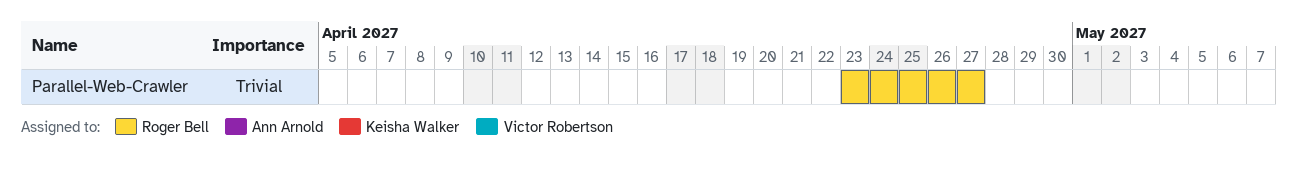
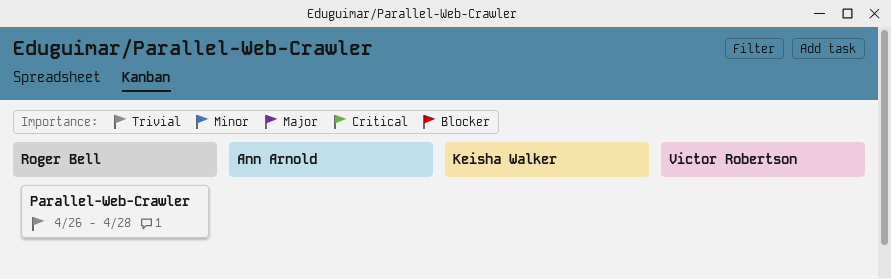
Parallel-Web-Crawler, start: Apr 23 -> Apr 26
Parallel-Web-Crawler, due: Apr 27 -> Apr 28

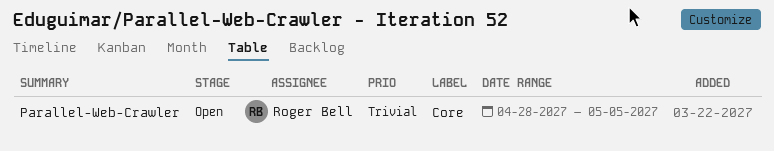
Parallel-Web-Crawler, start: Apr 26 -> Apr 28
Parallel-Web-Crawler, due: Apr 28 -> May 5

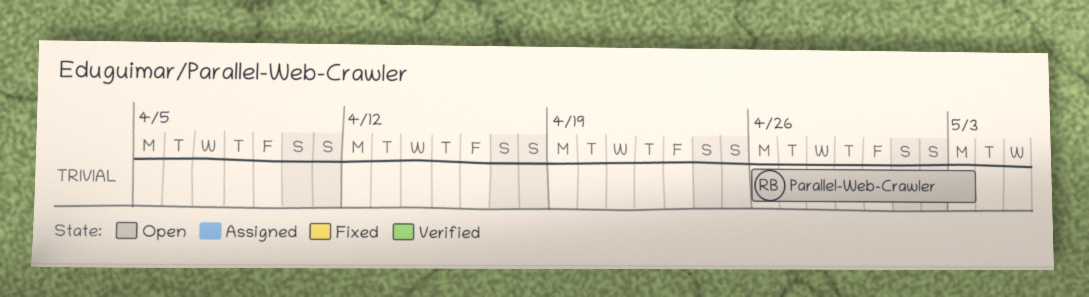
Parallel-Web-Crawler, start: Apr 28 -> Apr 26
Parallel-Web-Crawler, due: May 5 -> May 3

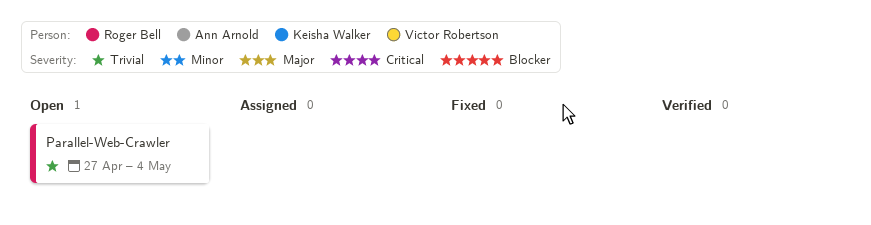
Parallel-Web-Crawler, start: Apr 26 -> Apr 27
Parallel-Web-Crawler, due: May 3 -> May 4

